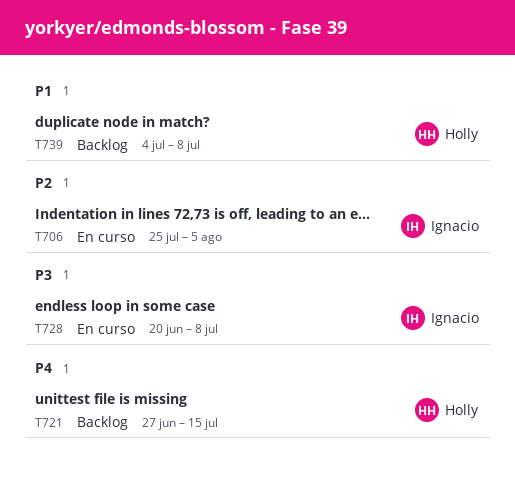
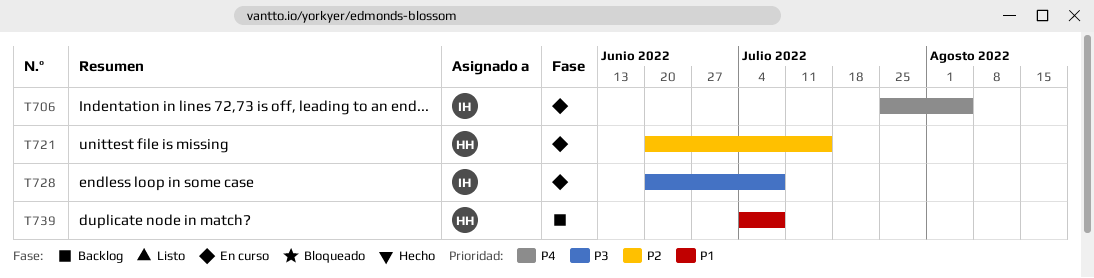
T706, priority: P2 -> P4
T721, status: Backlog -> En curso
T721, priority: P4 -> P2
T721, start: Jun 27 -> Jun 20

